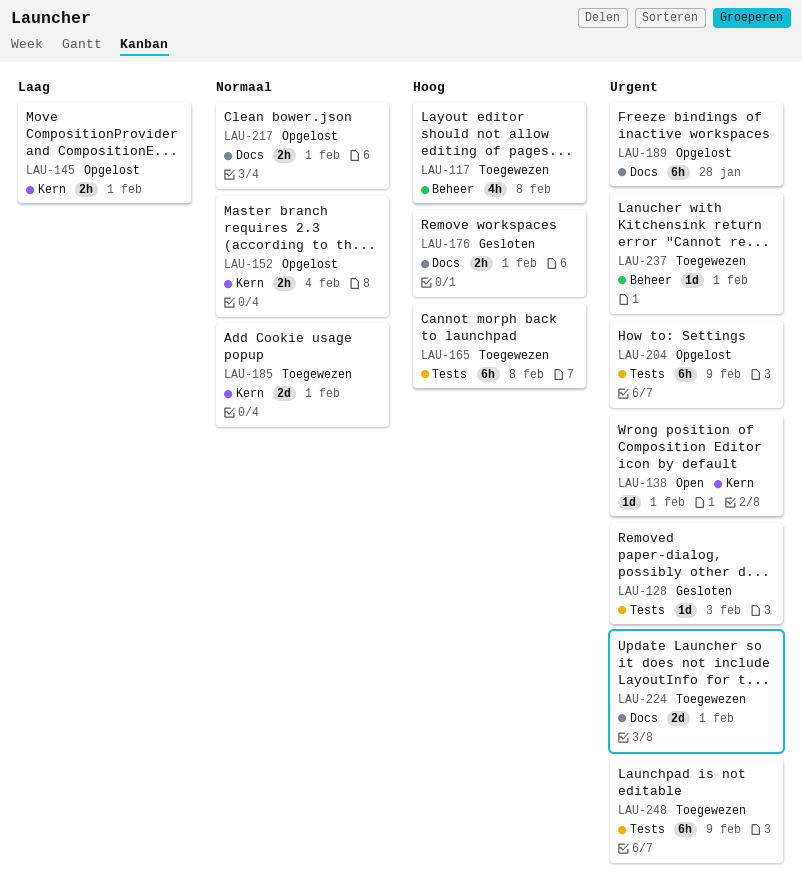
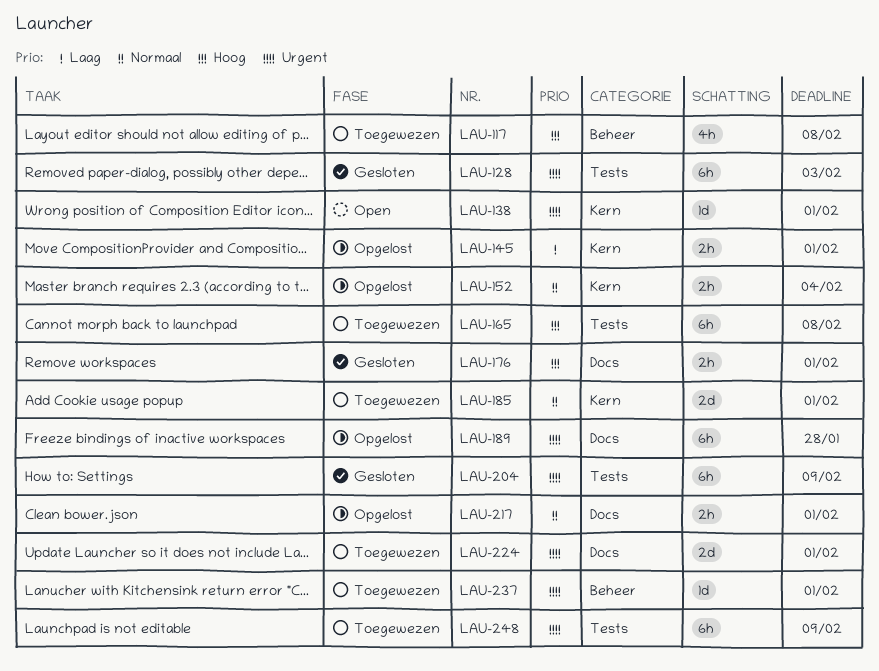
LAU-128, estimate: 1d -> 6h
LAU-204, status: Opgelost -> Gesloten

